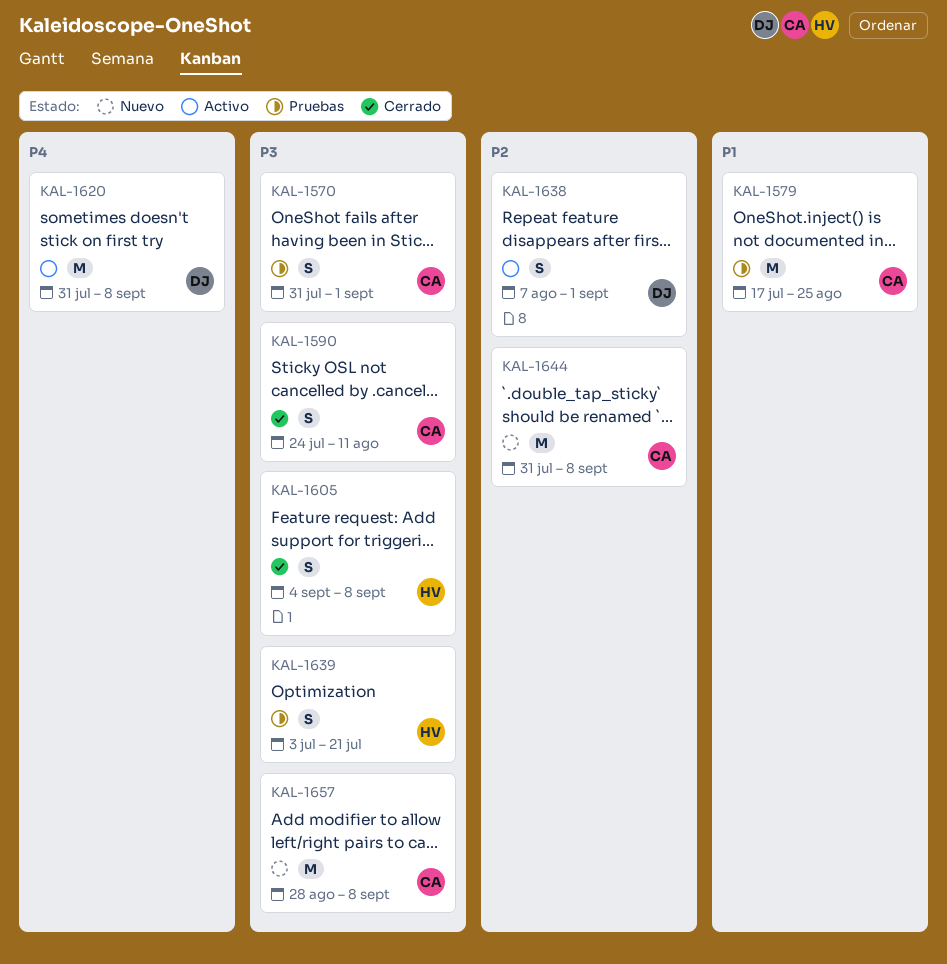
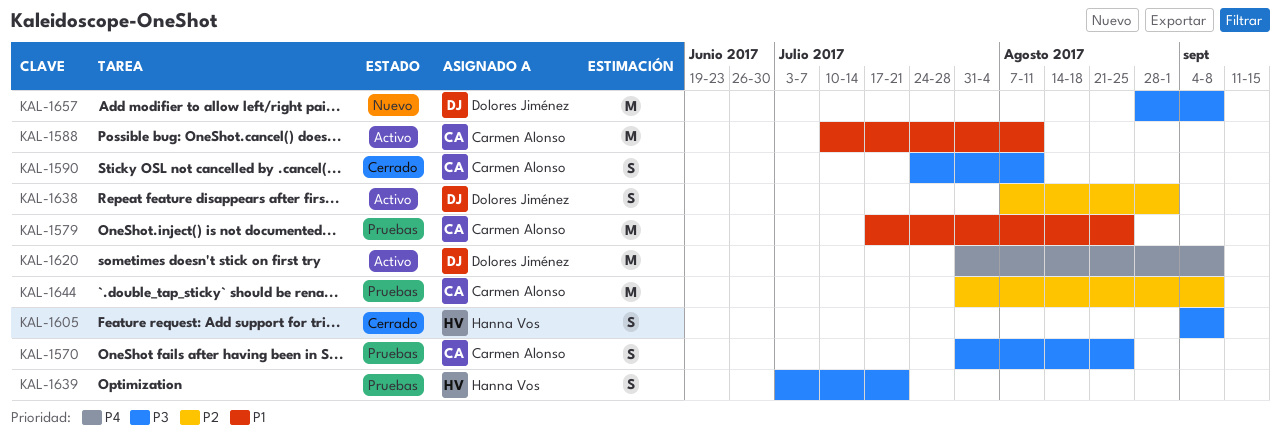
KAL-1570, due: Sep 1 -> Aug 25
KAL-1588: none -> present
KAL-1644, status: Nuevo -> Pruebas
KAL-1657, owner: Carmen Alonso -> Dolores Jiménez

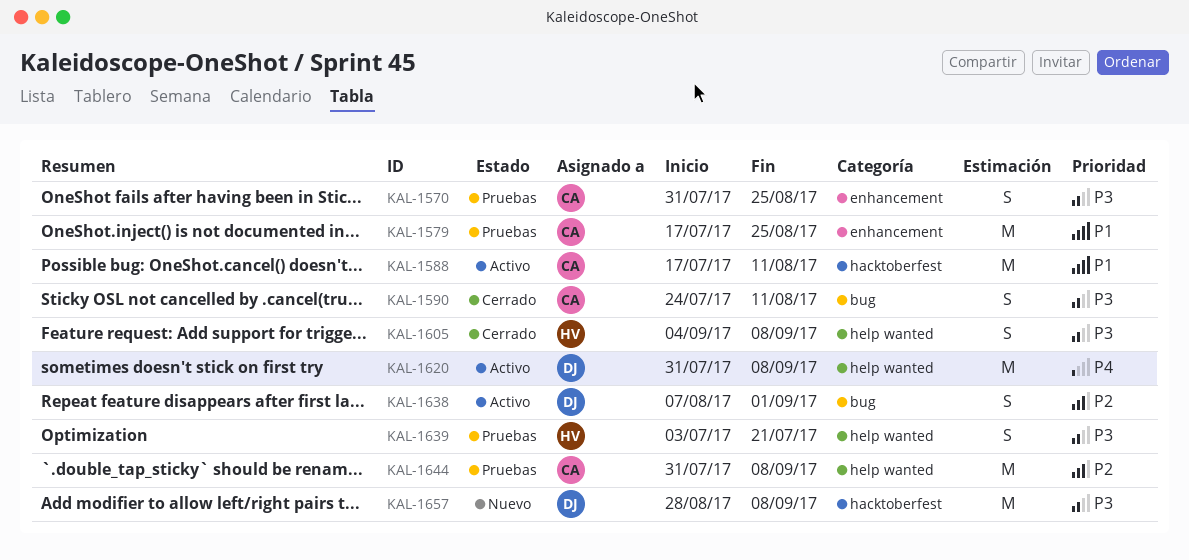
KAL-1588, start: Jul 10 -> Jul 17

